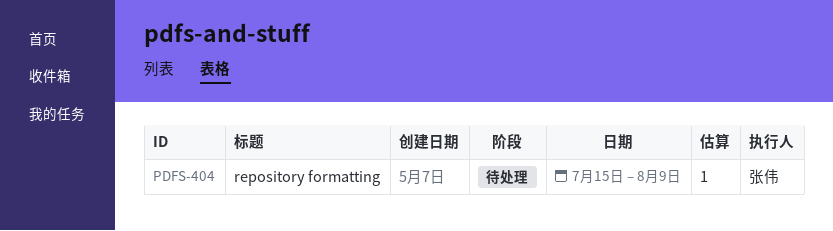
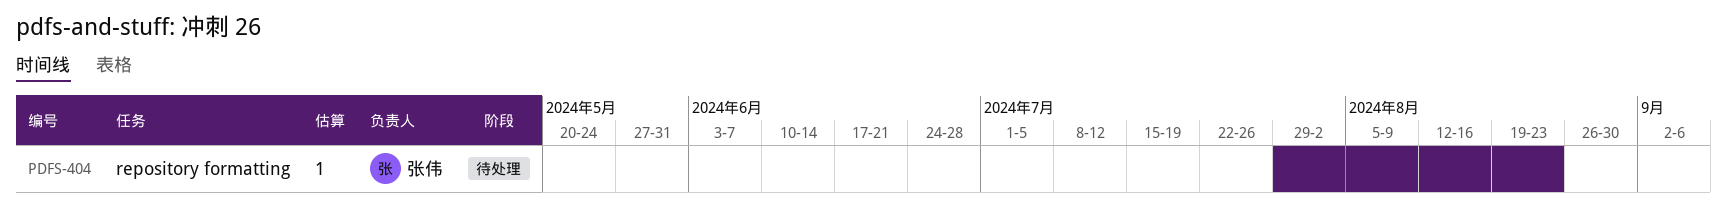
PDFS-404, start: Jul 15 -> Jul 29
PDFS-404, due: Aug 9 -> Aug 23

